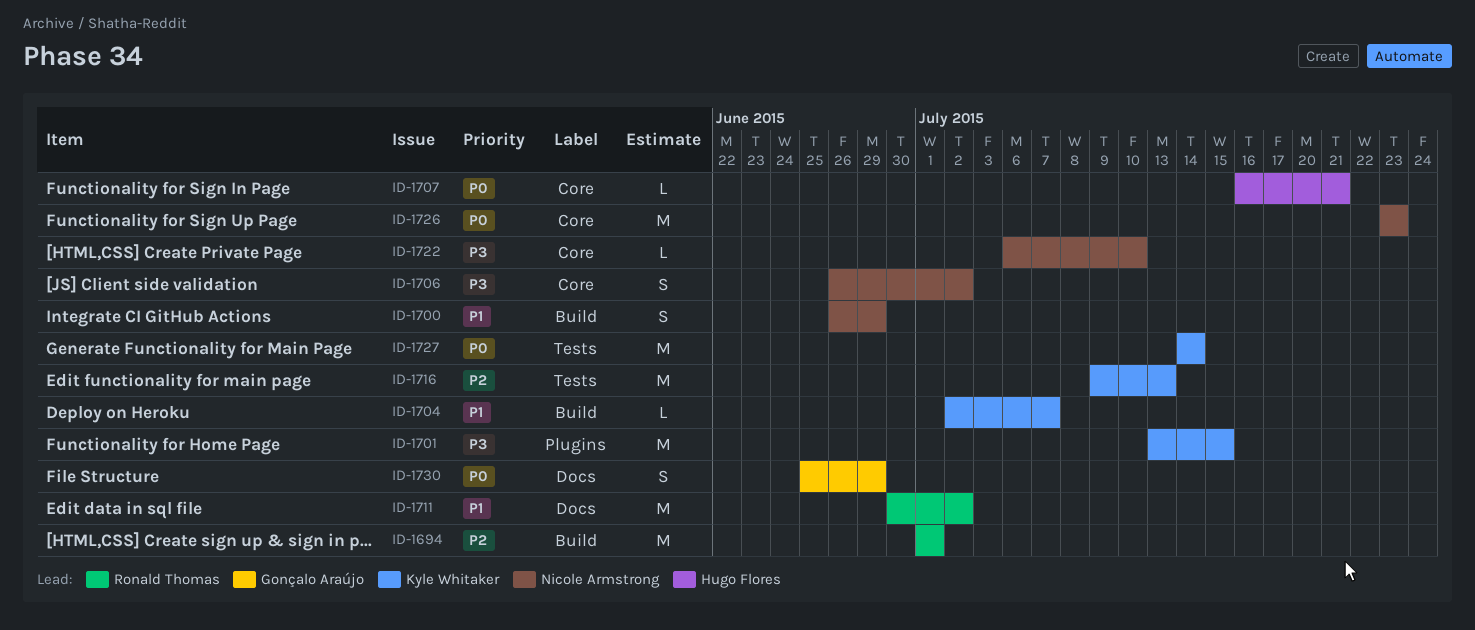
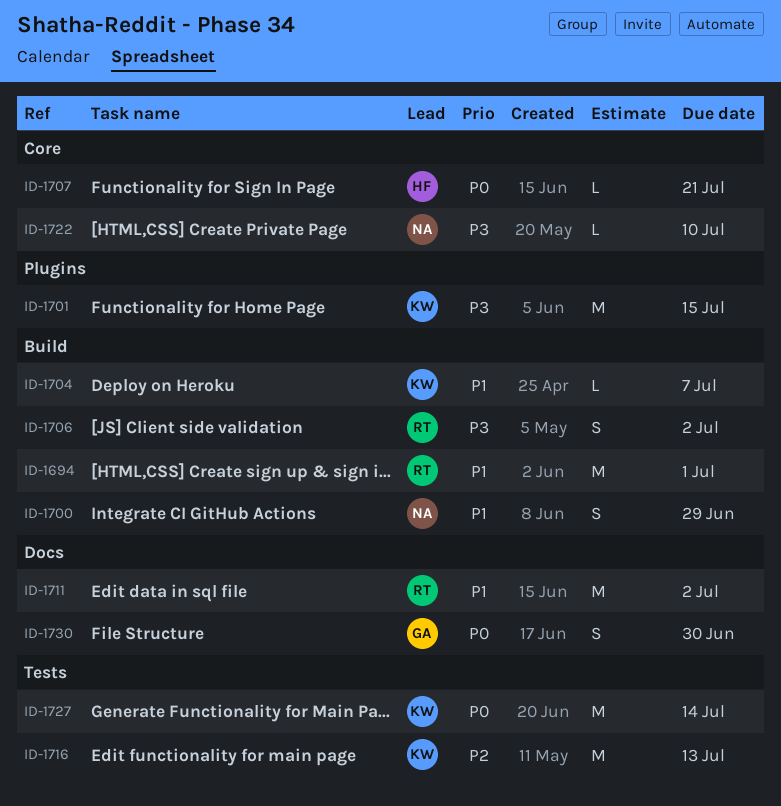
ID-1694, priority: P2 -> P1
ID-1706, owner: Nicole Armstrong -> Ronald Thomas
ID-1706, label: Core -> Build
ID-1726: present -> none
ID-1730, due: Jun 29 -> Jun 30

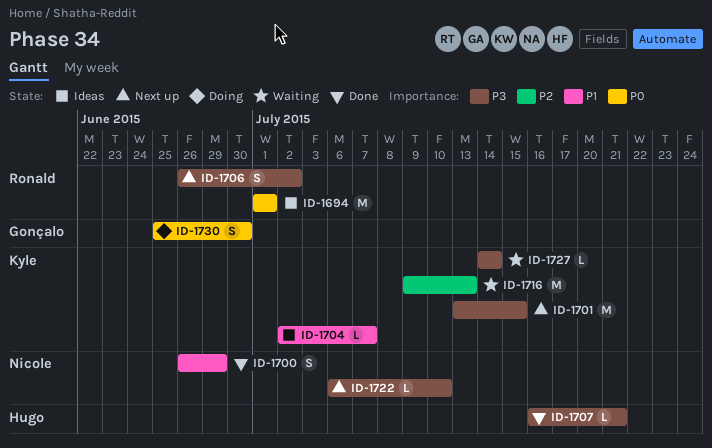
ID-1694, priority: P1 -> P0
ID-1707, priority: P0 -> P3
ID-1711: present -> none
ID-1727, priority: P0 -> P3
ID-1727, estimate: M -> L

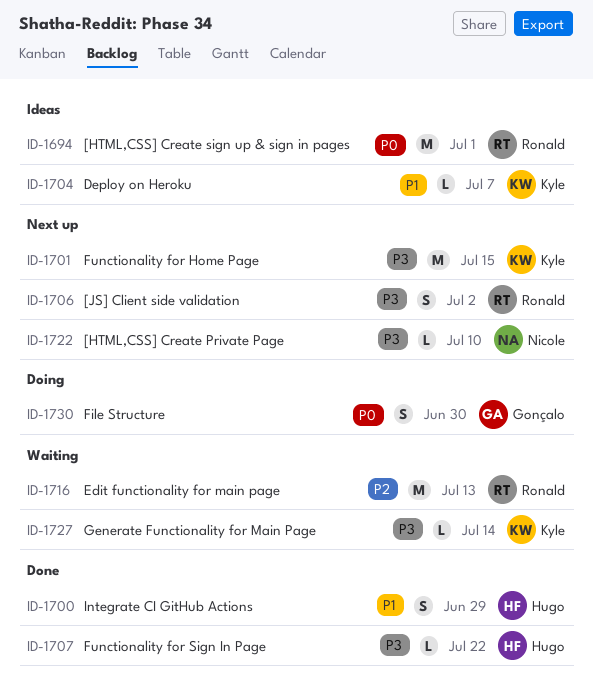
ID-1700, owner: Nicole -> Hugo
ID-1707, due: Jul 21 -> Jul 22
ID-1716, owner: Kyle -> Ronald

